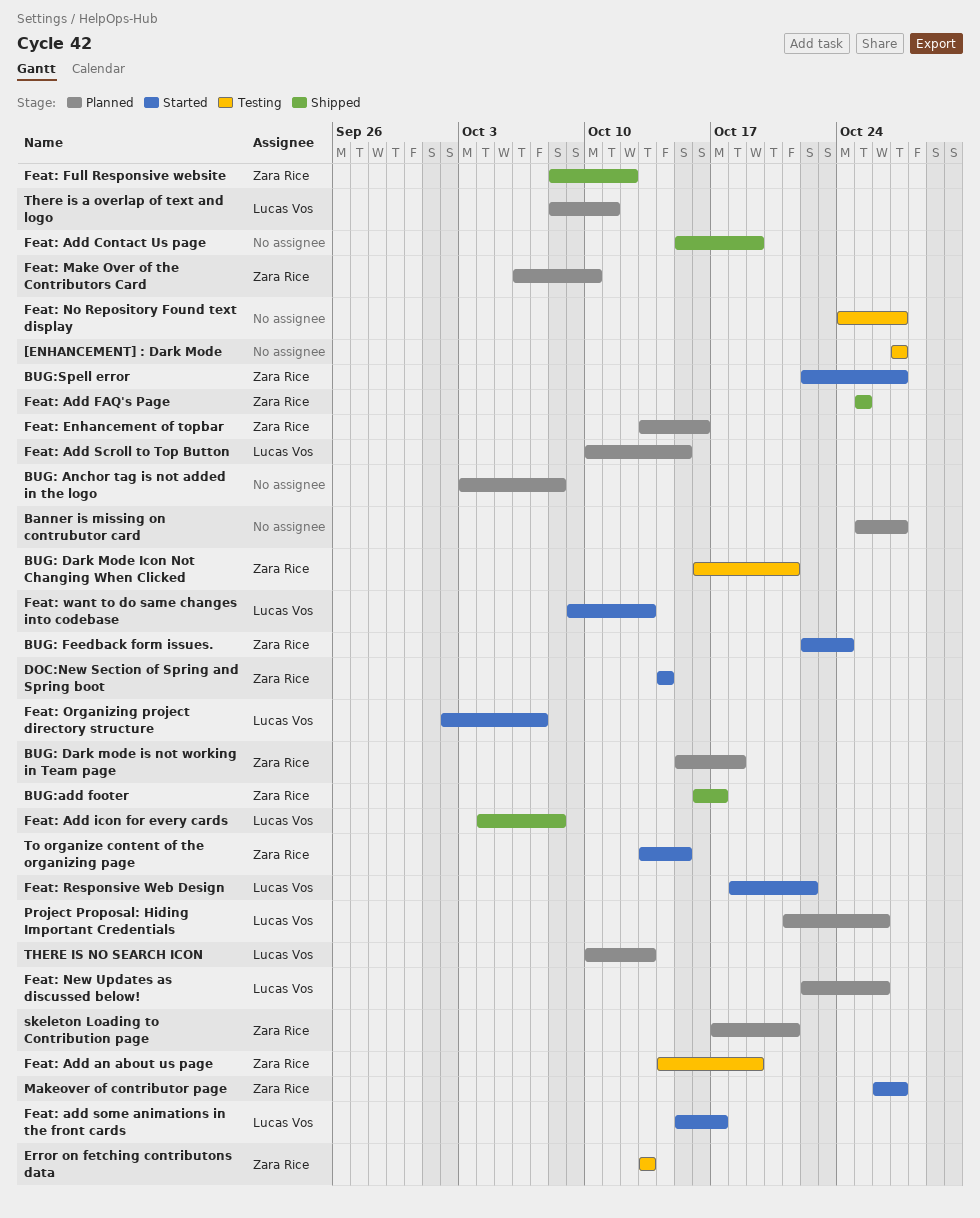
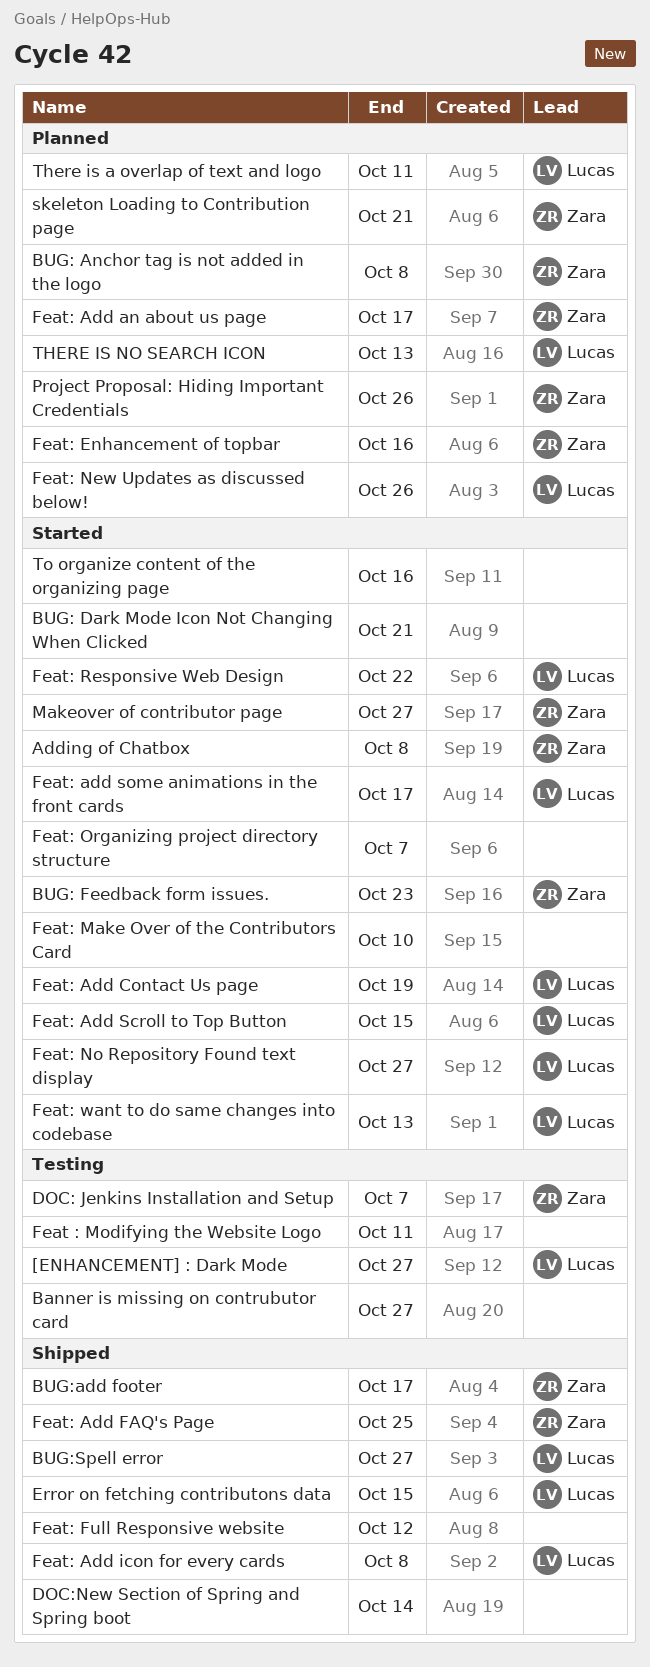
[ENHANCEMENT] : Dark Mode, owner: none -> Lucas Vos
Adding of Chatbox: none -> present
Banner is missing on contrubutor card, status: Planned -> Testing
BUG: Anchor tag is not added in the logo, owner: none -> Zara Rice
BUG: Dark Mode Icon Not Changing When Clicked, status: Testing -> Started
BUG: Dark Mode Icon Not Changing When Clicked, owner: Zara Rice -> none
BUG: Dark mode is not working in Team page: present -> none
BUG: Feedback form issues., due: Oct 24 -> Oct 23
BUG:Spell error, status: Started -> Shipped
BUG:Spell error, owner: Zara Rice -> Lucas Vos
DOC: Jenkins Installation and Setup: none -> present
DOC:New Section of Spring and Spring boot, status: Started -> Shipped
DOC:New Section of Spring and Spring boot, owner: Zara Rice -> none
Error on fetching contributons data, status: Testing -> Shipped
Error on fetching contributons data, owner: Zara Rice -> Lucas Vos
Error on fetching contributons data, due: Oct 13 -> Oct 15
Feat : Modifying the Website Logo: none -> present
Feat: Add an about us page, status: Testing -> Planned
Feat: Add an about us page, due: Oct 19 -> Oct 17
Feat: Add Contact Us page, status: Shipped -> Started
Feat: Add Contact Us page, owner: none -> Lucas Vos
Feat: Add Scroll to Top Button, status: Planned -> Started
Feat: Full Responsive website, owner: Zara Rice -> none
Feat: Make Over of the Contributors Card, status: Planned -> Started
Feat: Make Over of the Contributors Card, owner: Zara Rice -> none
Feat: No Repository Found text display, status: Testing -> Started
Feat: No Repository Found text display, owner: none -> Lucas Vos
Feat: Organizing project directory structure, owner: Lucas Vos -> none
Project Proposal: Hiding Important Credentials, owner: Lucas Vos -> Zara Rice
To organize content of the organizing page, owner: Zara Rice -> none
To organize content of the organizing page, due: Oct 15 -> Oct 16

